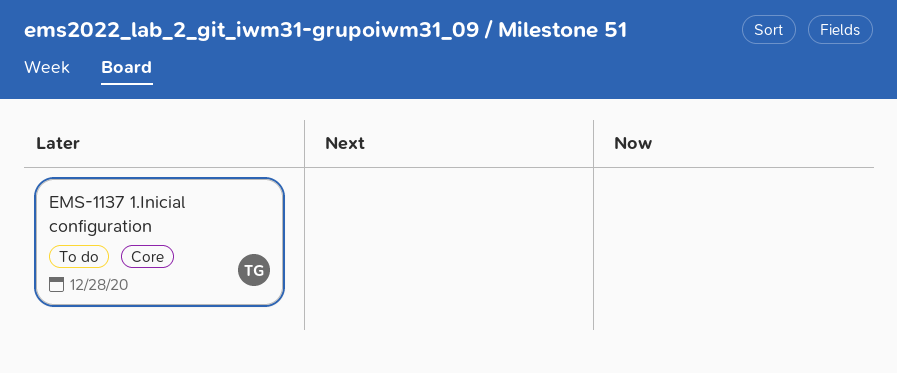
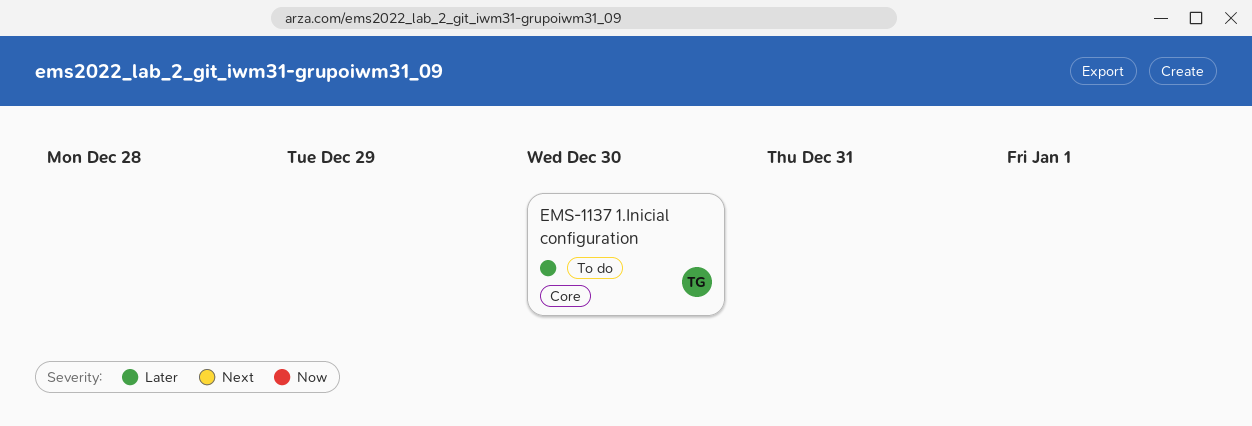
EMS-1137, due: Dec 28 -> Dec 30

